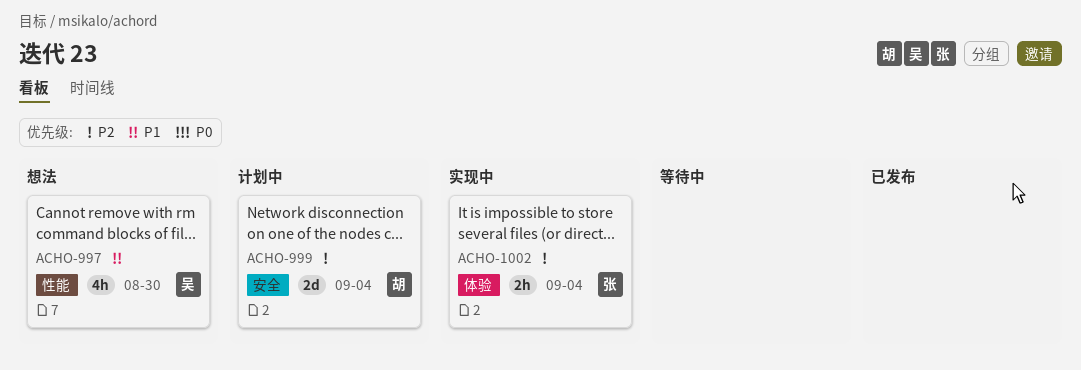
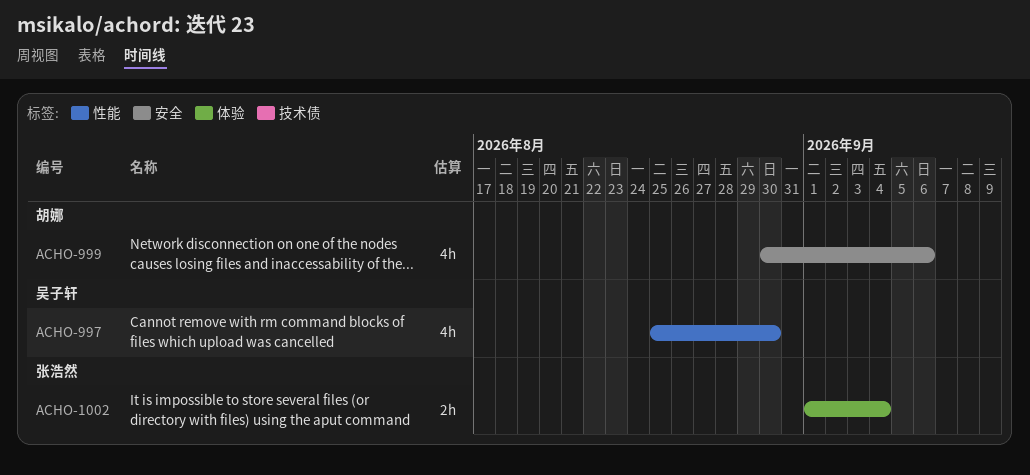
ACHO-999, estimate: 2d -> 4h
ACHO-999, due: Sep 4 -> Sep 6

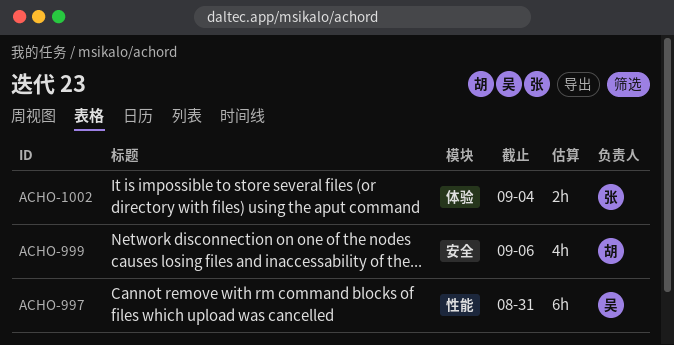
ACHO-997, estimate: 4h -> 6h
ACHO-997, due: Aug 30 -> Aug 31

